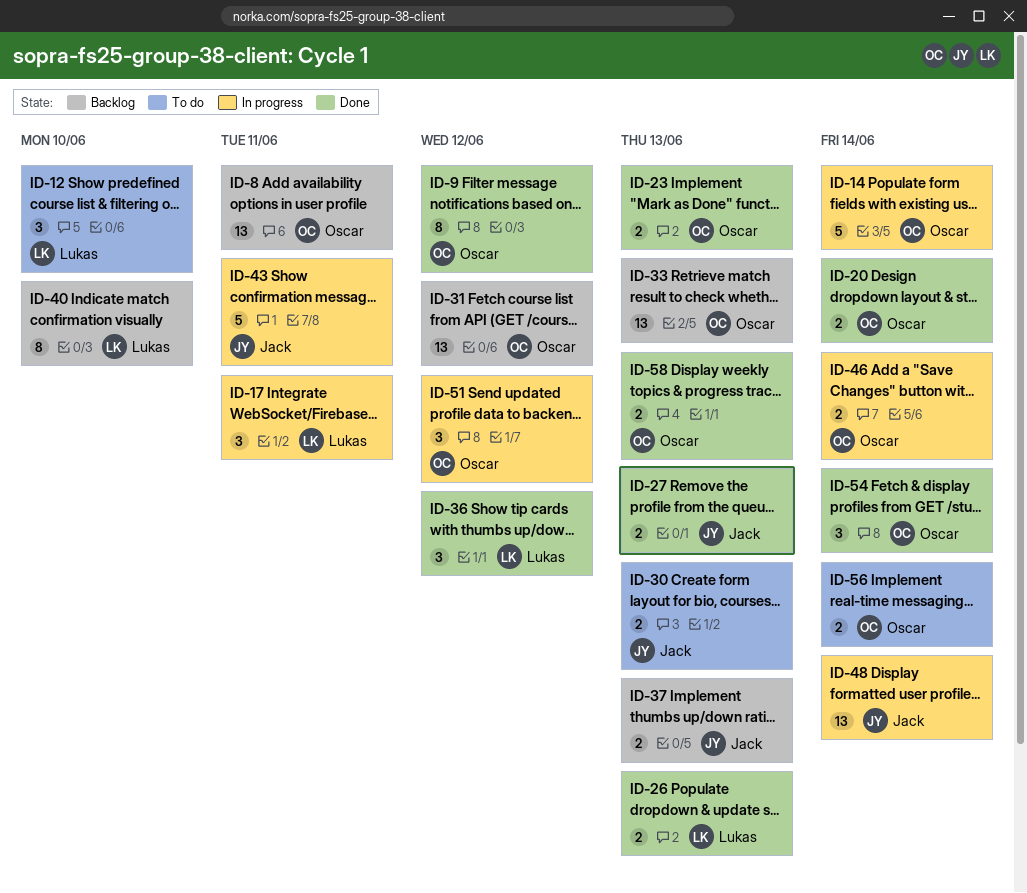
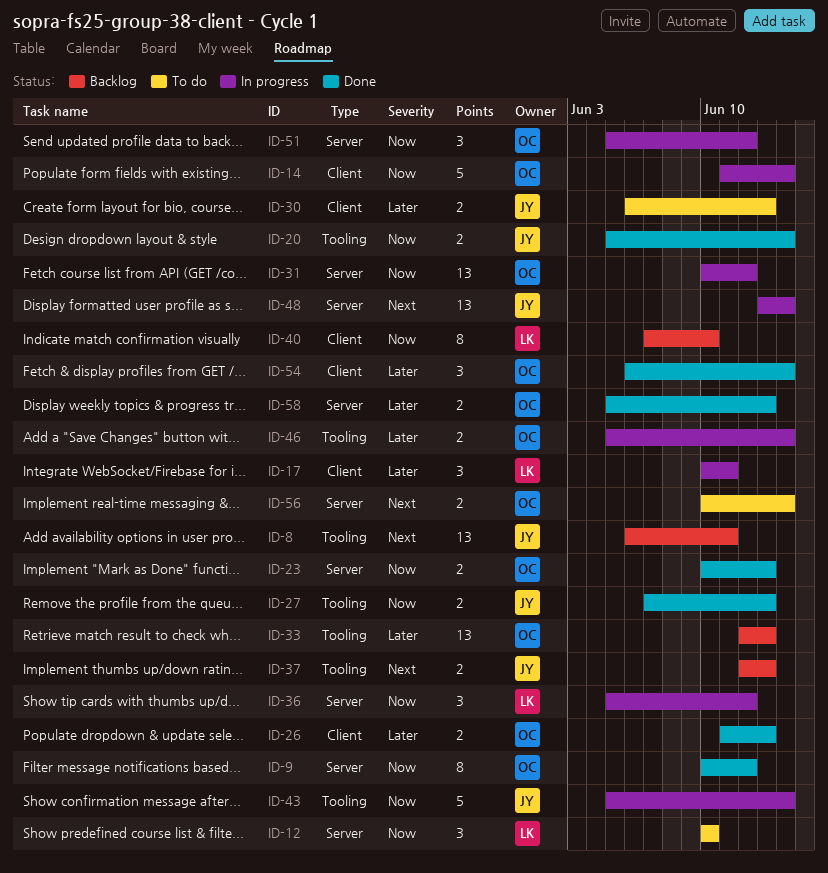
ID-8, owner: Oscar -> Jack
ID-20, owner: Oscar -> Jack
ID-26, owner: Lukas -> Oscar
ID-31, status: Backlog -> In progress
ID-36, status: Done -> In progress
ID-43, due: Jun 11 -> Jun 14

